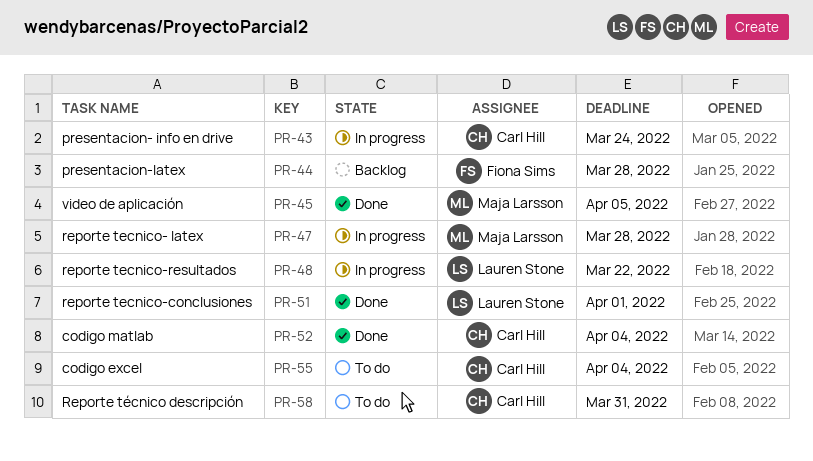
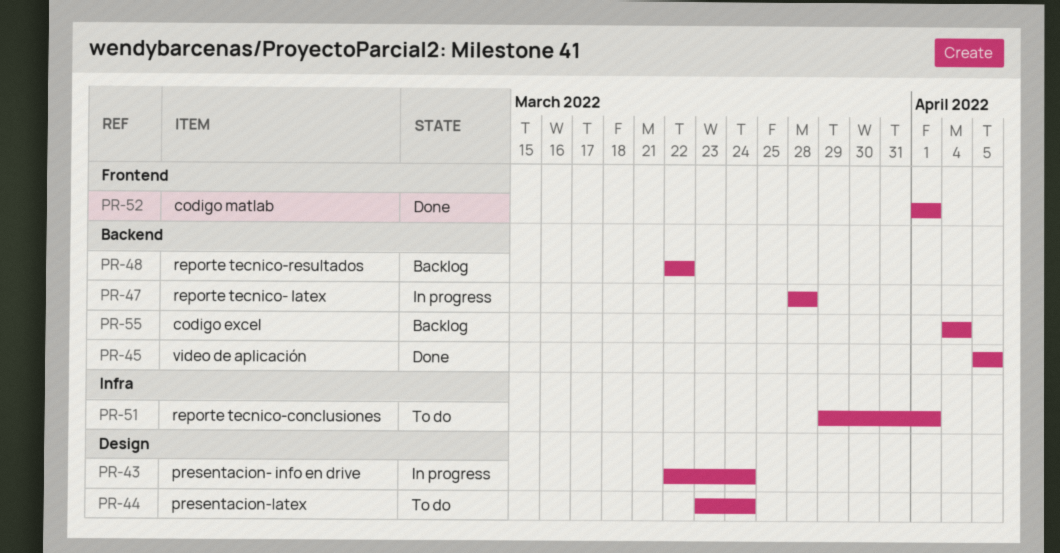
PR-44, status: Backlog -> To do
PR-44, due: Mar 28 -> Mar 24
PR-48, status: In progress -> Backlog
PR-51, status: Done -> To do
PR-52, due: Apr 4 -> Apr 1
PR-55, status: To do -> Backlog
PR-58: present -> none

